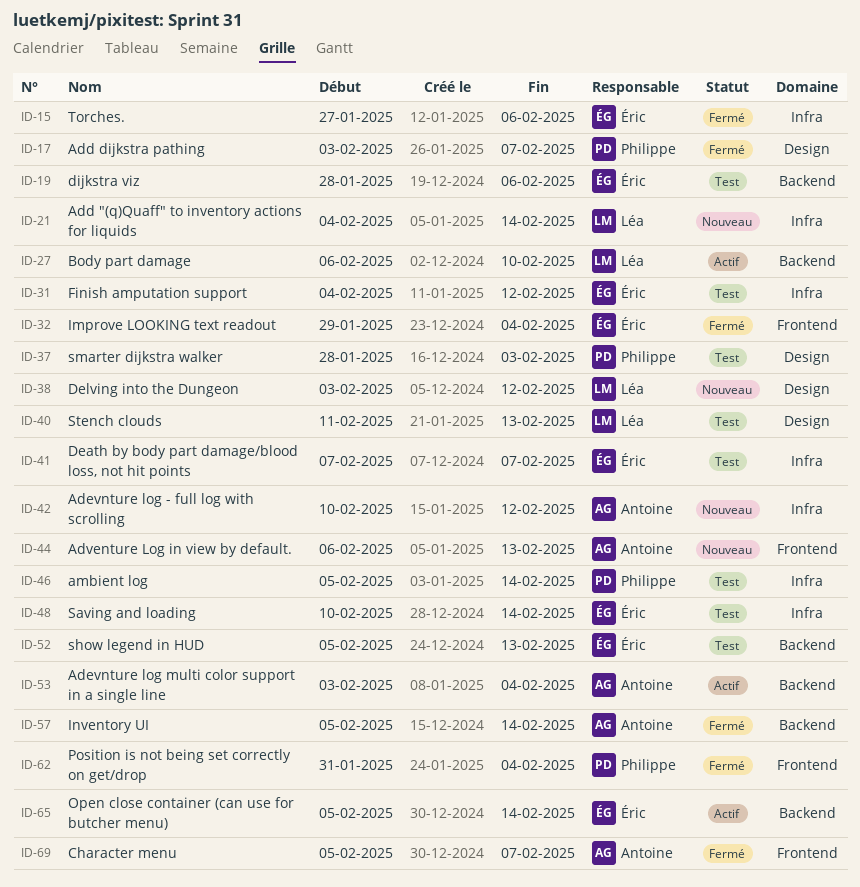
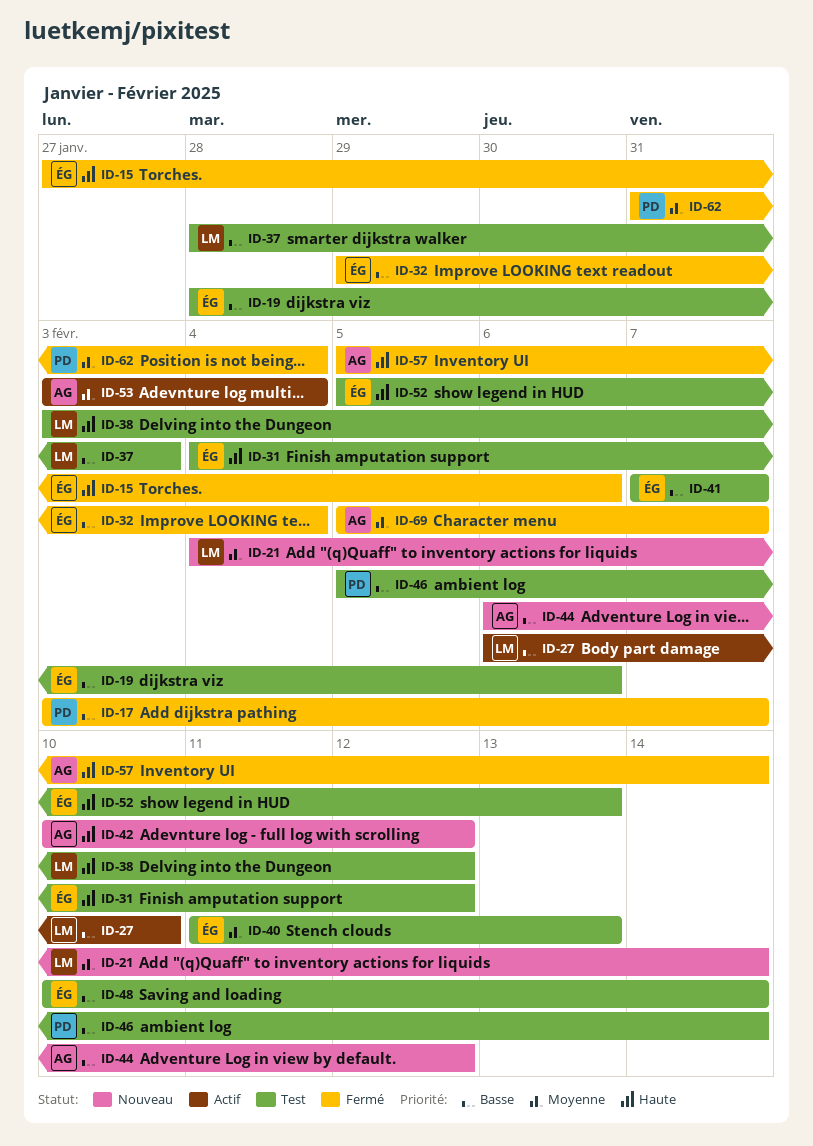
ID-37, owner: Philippe -> Léa
ID-38, status: Nouveau -> Test
ID-40, owner: Léa -> Éric
ID-44, due: Feb 13 -> Feb 12
ID-65: present -> none

